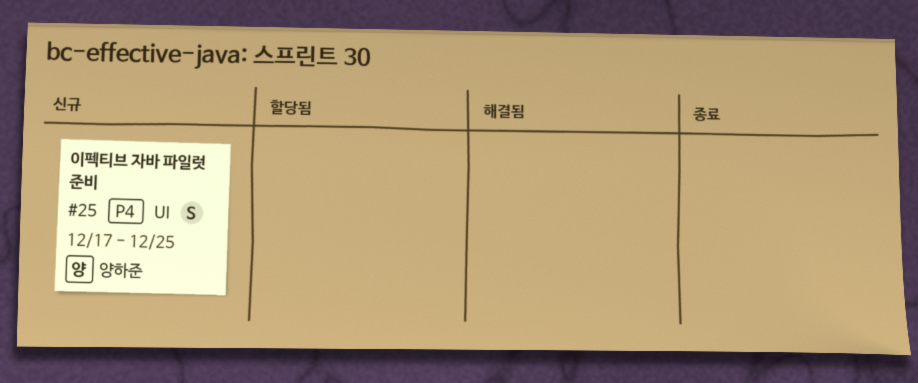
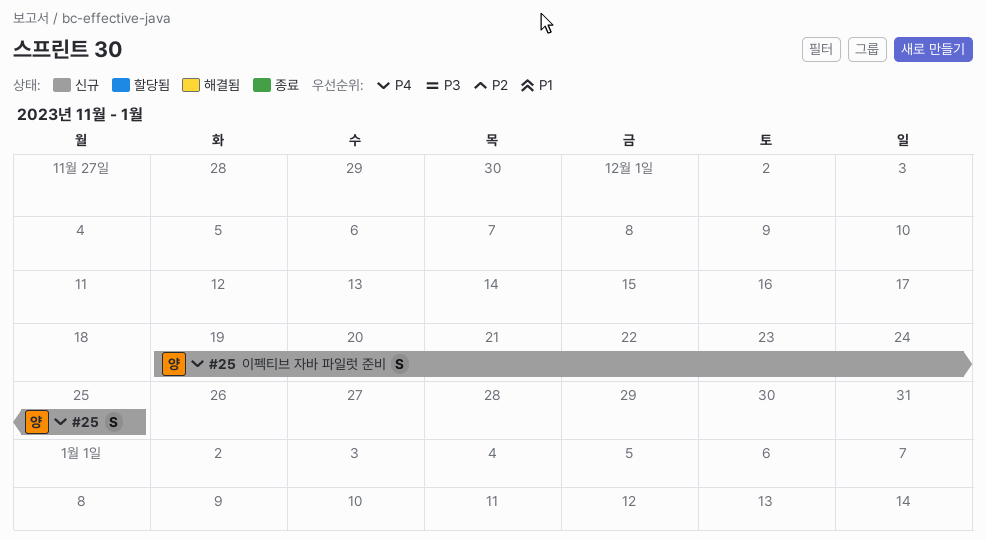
#25, start: Dec 17 -> Dec 19

